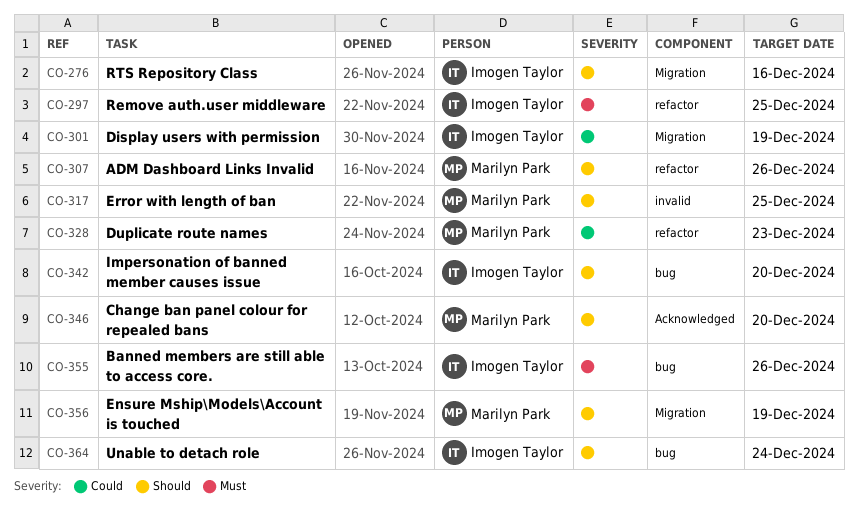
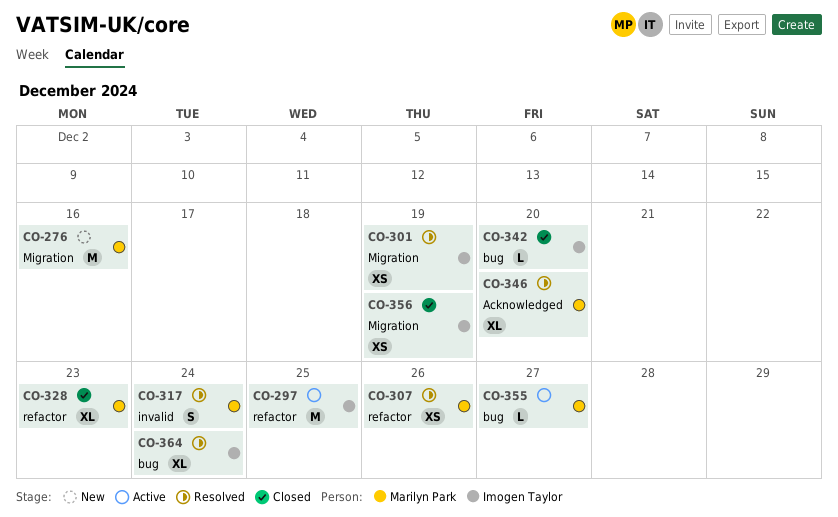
CO-276, owner: Imogen Taylor -> Marilyn Park
CO-317, due: Dec 25 -> Dec 24
CO-355, owner: Imogen Taylor -> Marilyn Park
CO-355, due: Dec 26 -> Dec 27
CO-356, owner: Marilyn Park -> Imogen Taylor

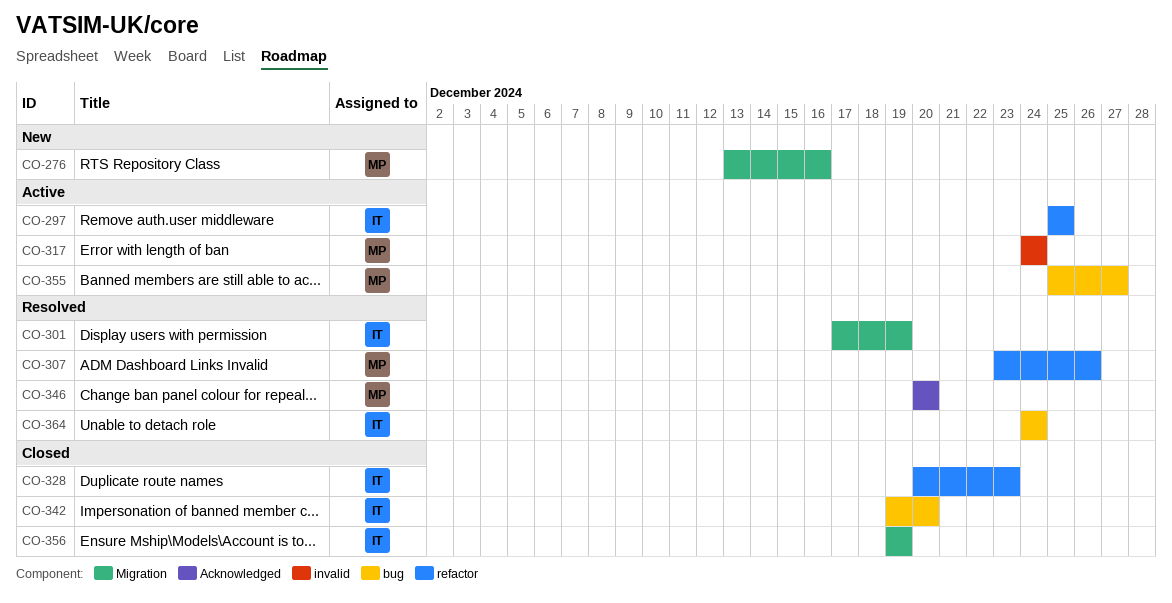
CO-317, status: Resolved -> Active
CO-328, owner: Marilyn Park -> Imogen Taylor

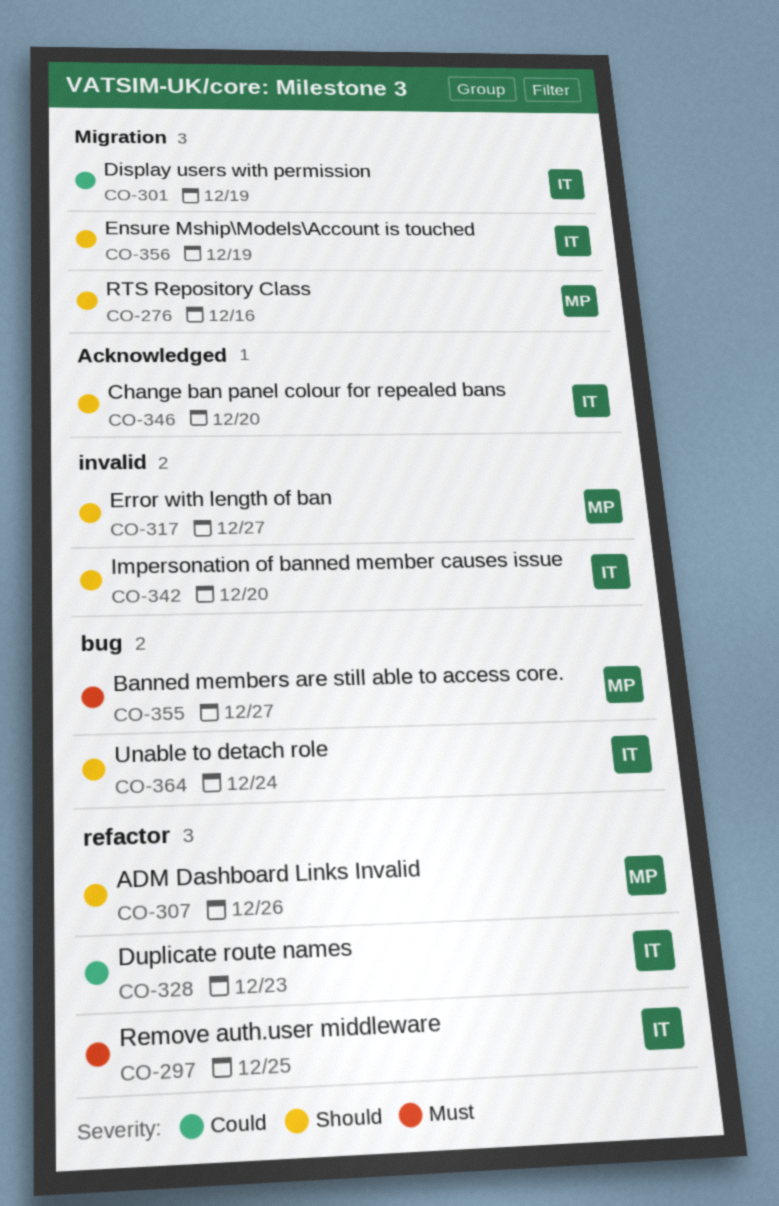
CO-317, due: Dec 24 -> Dec 27
CO-342, label: bug -> invalid
CO-346, owner: MP -> IT

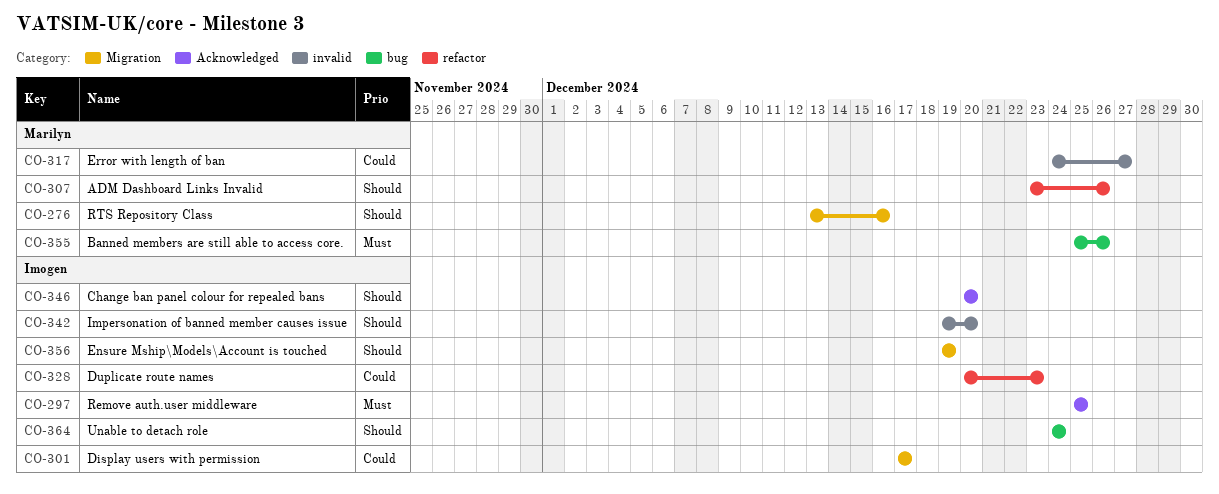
CO-297, label: refactor -> Acknowledged
CO-301, due: Dec 19 -> Dec 17
CO-317, priority: Should -> Could
CO-355, due: Dec 27 -> Dec 26

